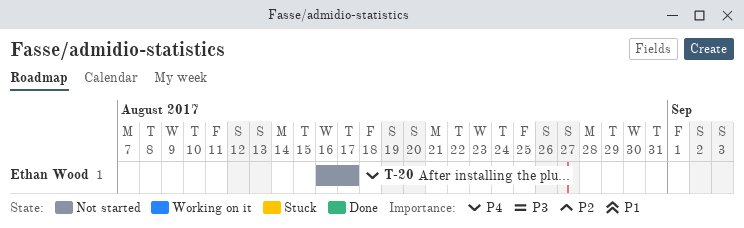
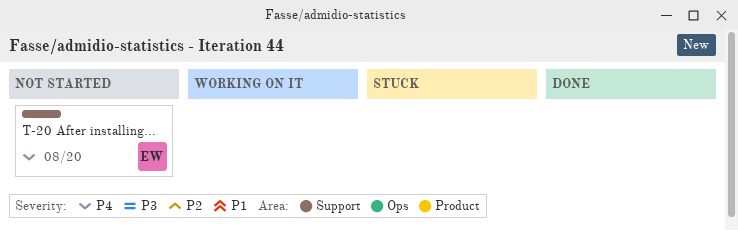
T-20, due: Aug 17 -> Aug 20

